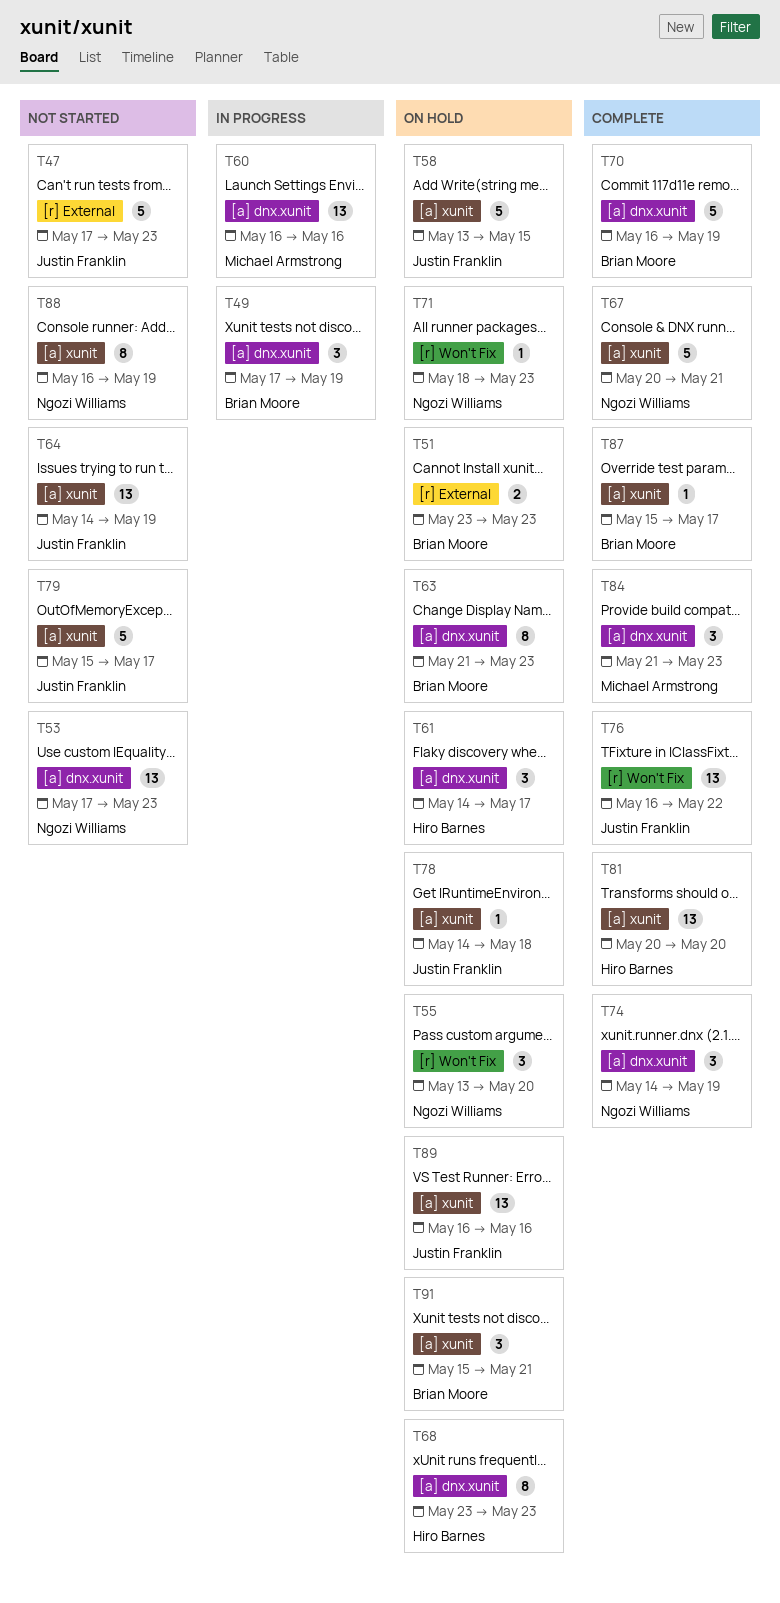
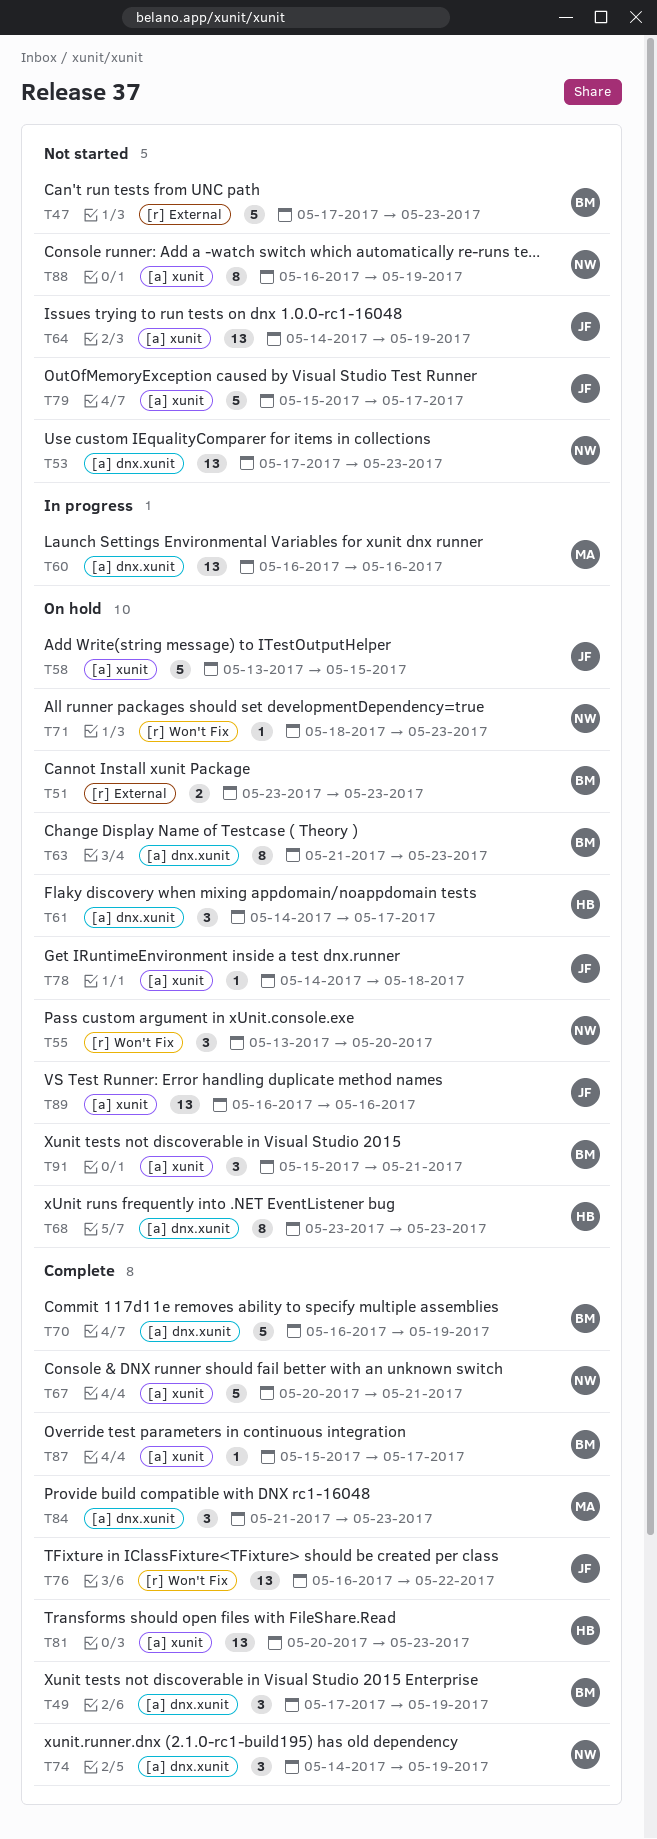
T47, owner: Justin Franklin -> Brian Moore
T49, status: In progress -> Complete
T81, due: May 20 -> May 23

